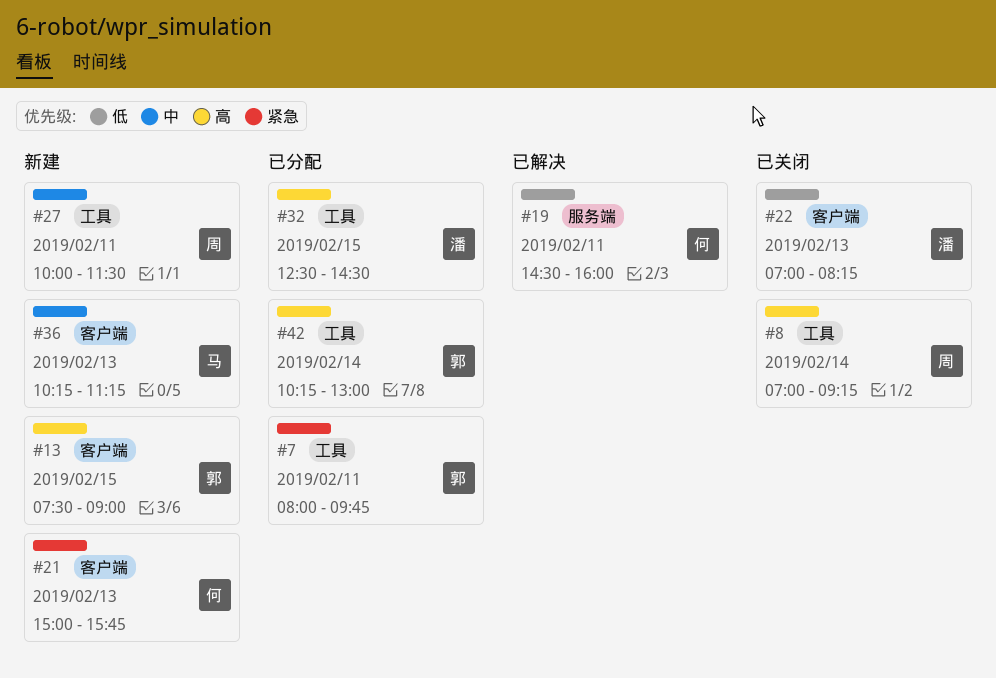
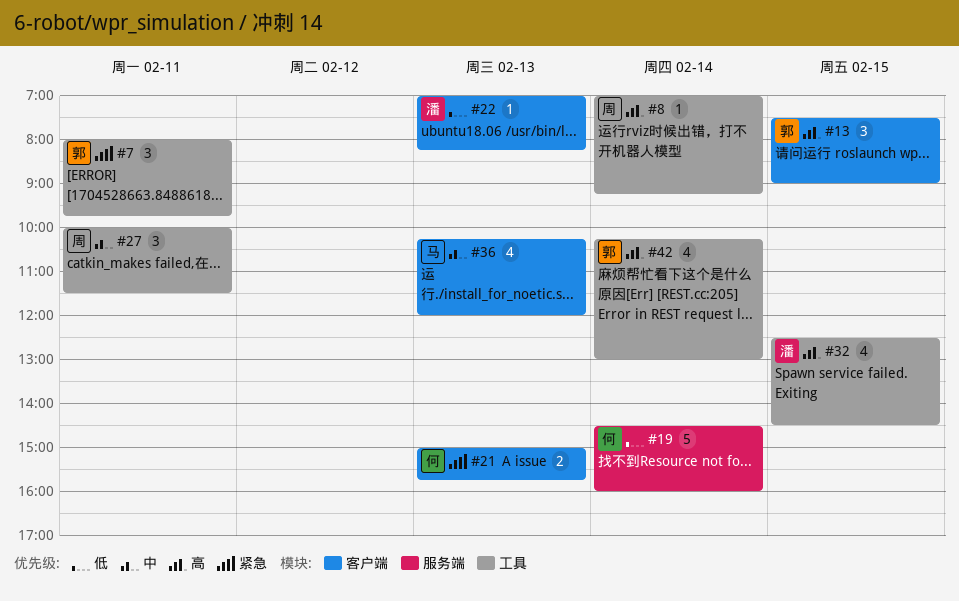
#19, day: Feb 11 -> Feb 14
#36, ends: 11:15 -> 12:00

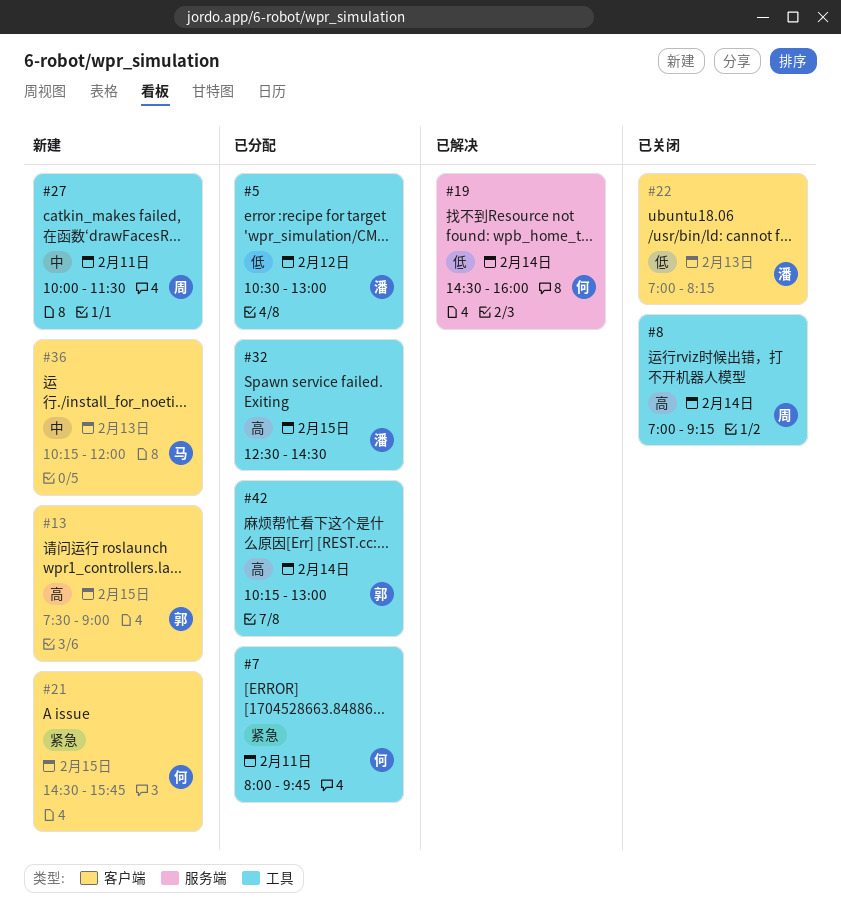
#5: none -> present
#7, owner: 郭 -> 何
#21, day: Feb 13 -> Feb 15
#21, begins: 15:00 -> 14:30

